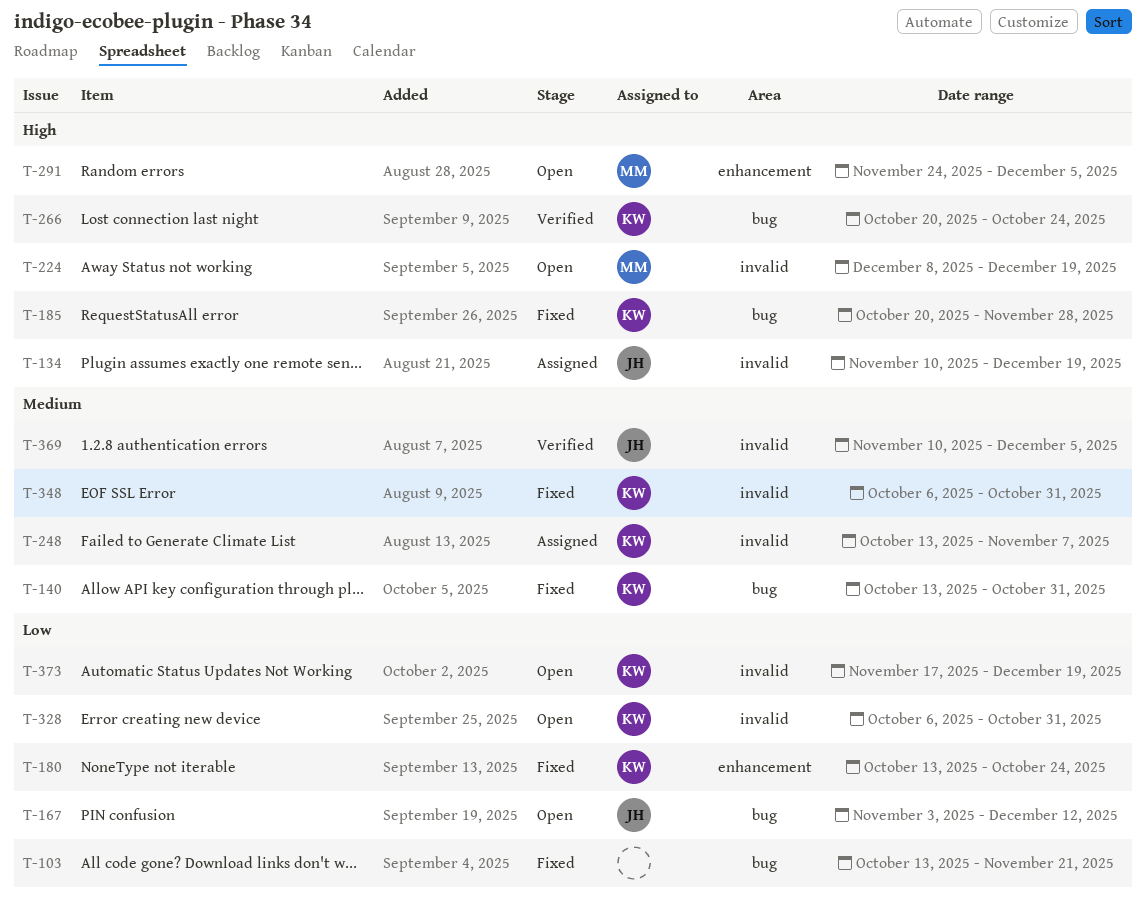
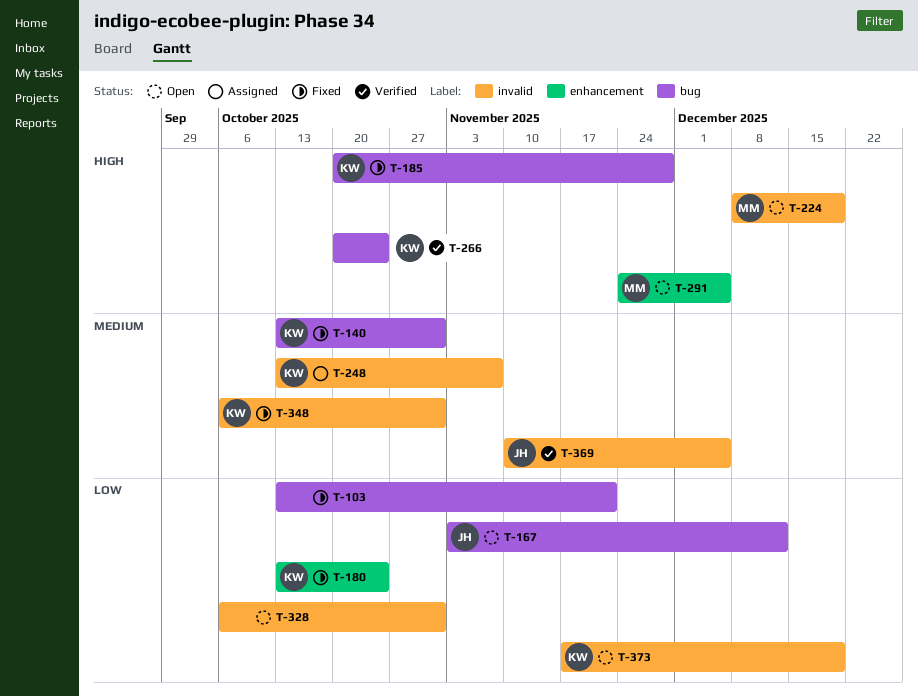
T-134: present -> none
T-328, owner: KW -> none

